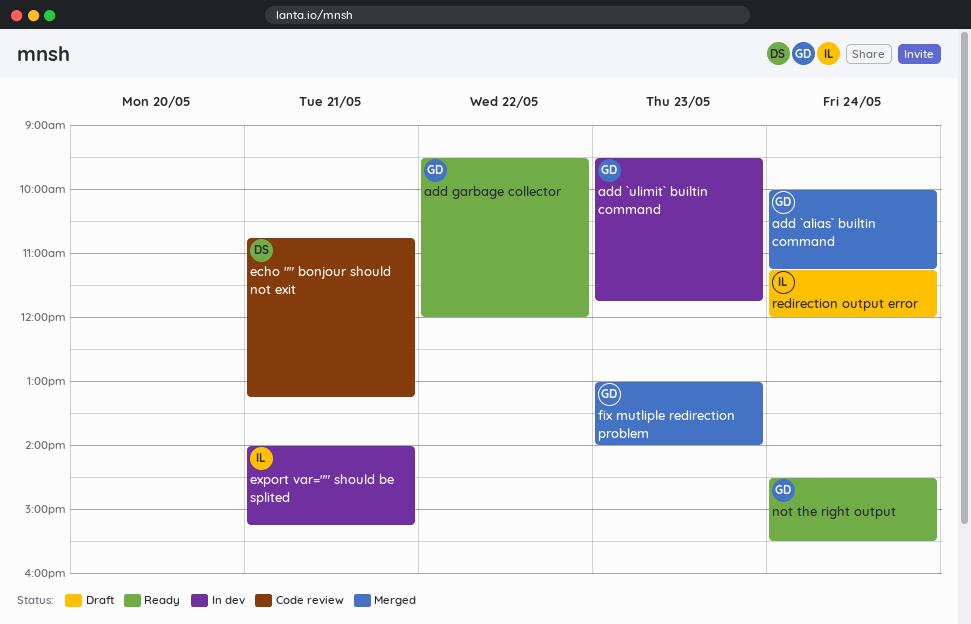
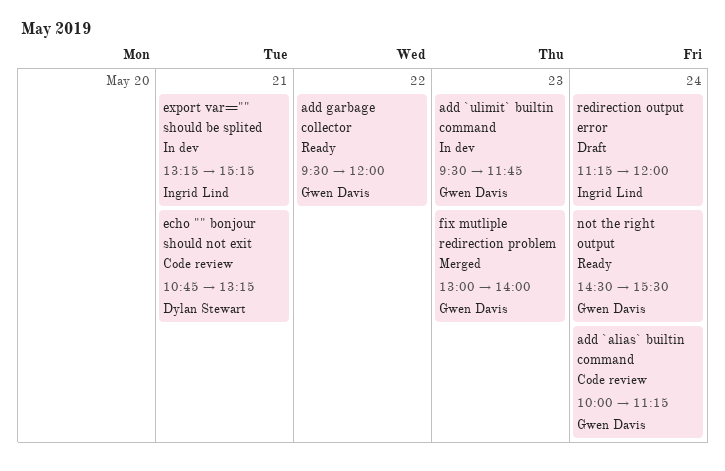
add `alias` builtin command, status: Merged -> Code review
export var="" should be splited, begins: 14:00 -> 13:15

